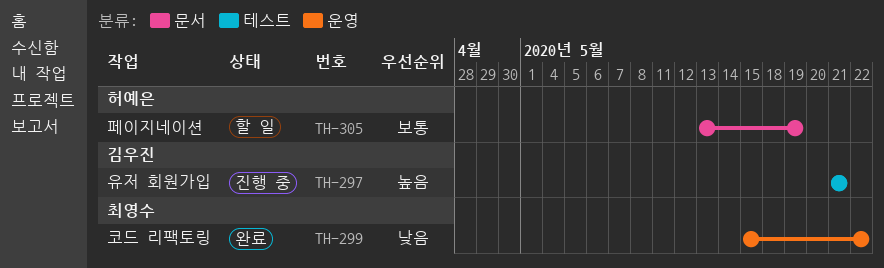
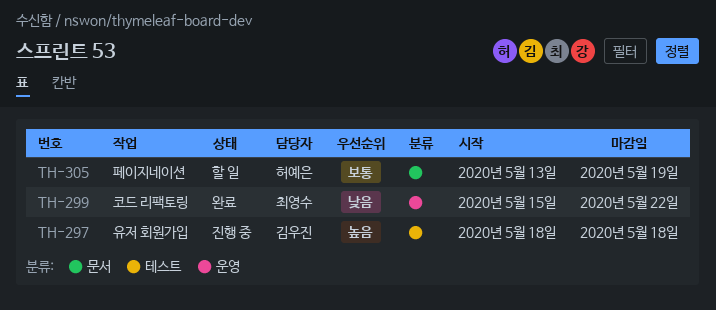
TH-297, start: May 21 -> May 18
TH-297, due: May 21 -> May 18

